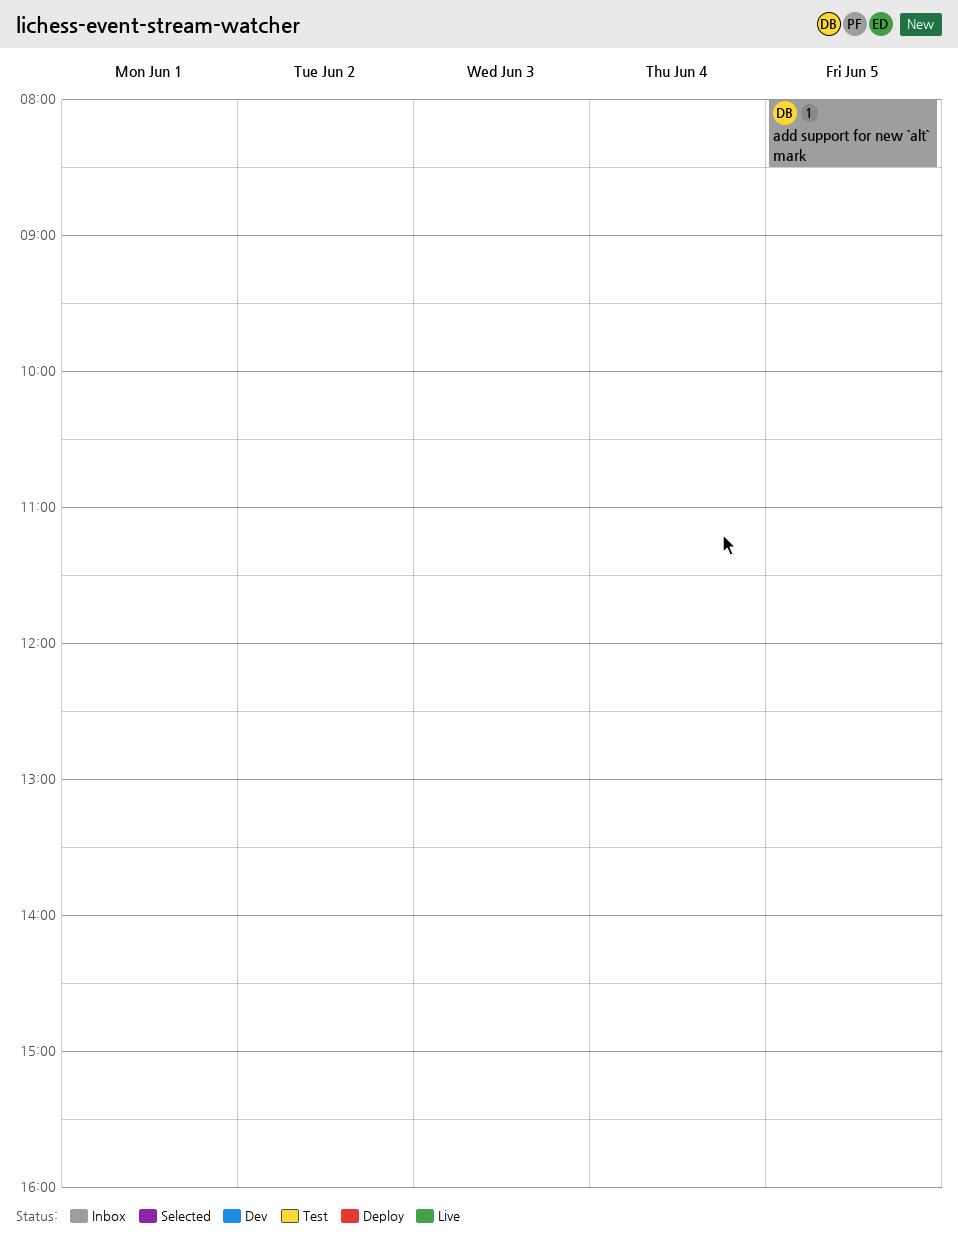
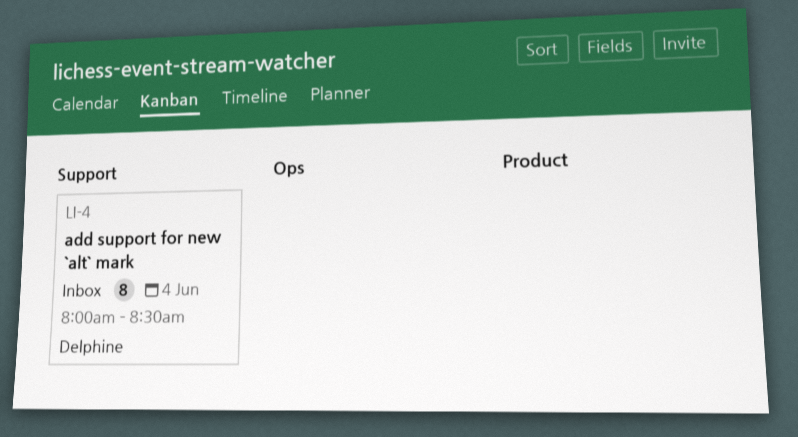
add support for new `alt` mark, estimate: 1 -> 8
add support for new `alt` mark, day: Jun 5 -> Jun 4

